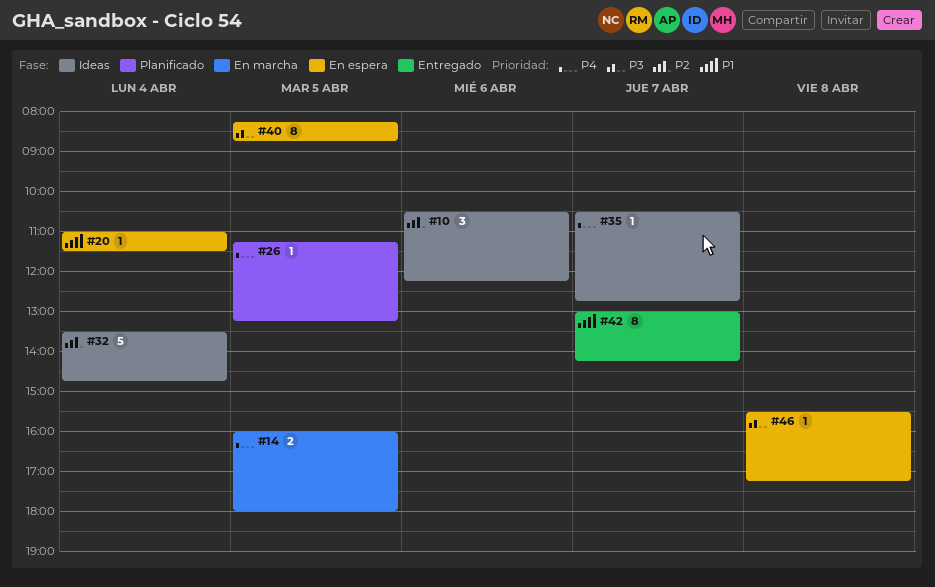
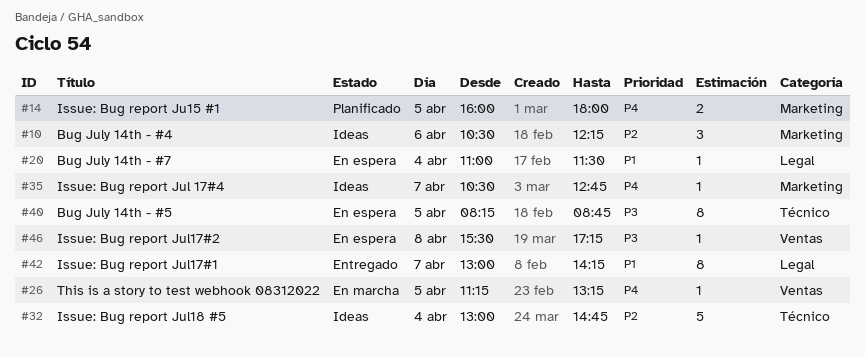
#14, status: En marcha -> Planificado
#26, status: Planificado -> En marcha
#32, begins: 13:30 -> 13:00

